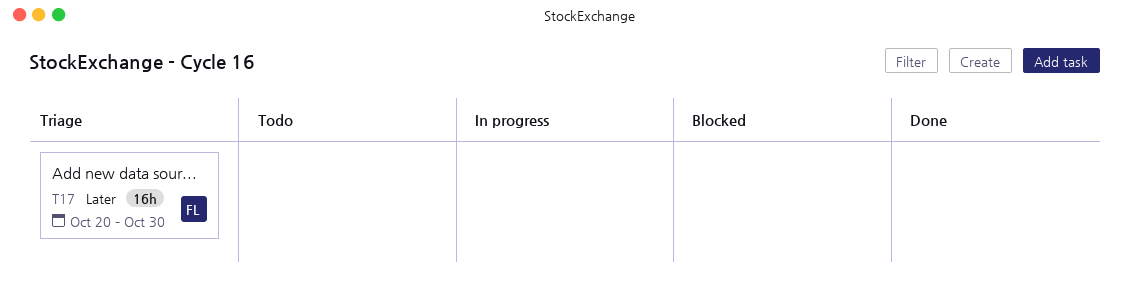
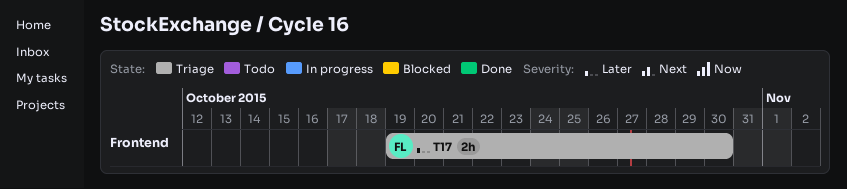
T17, estimate: 16h -> 2h
T17, start: Oct 20 -> Oct 19

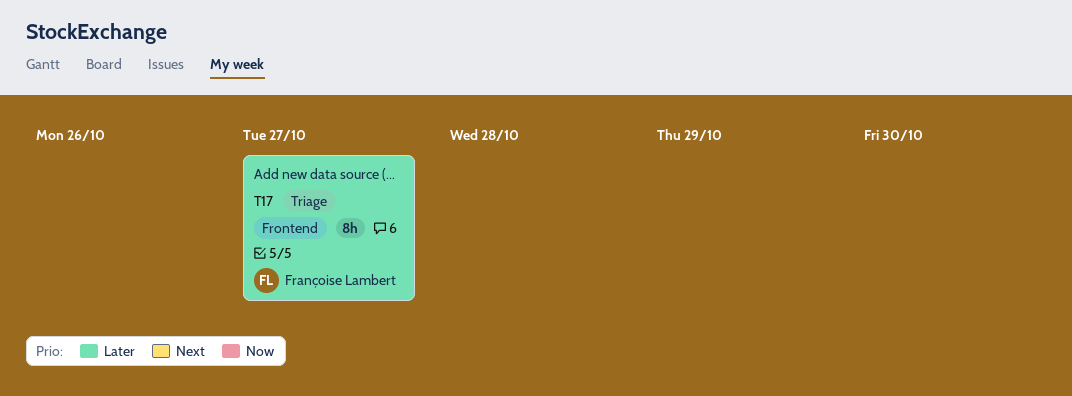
T17, estimate: 2h -> 8h
T17, due: Oct 30 -> Oct 27

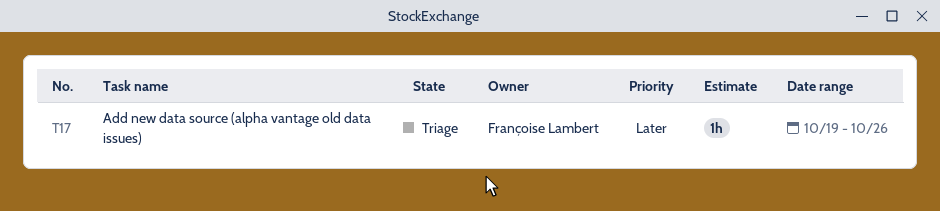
T17, estimate: 8h -> 1h
T17, due: Oct 27 -> Oct 26

